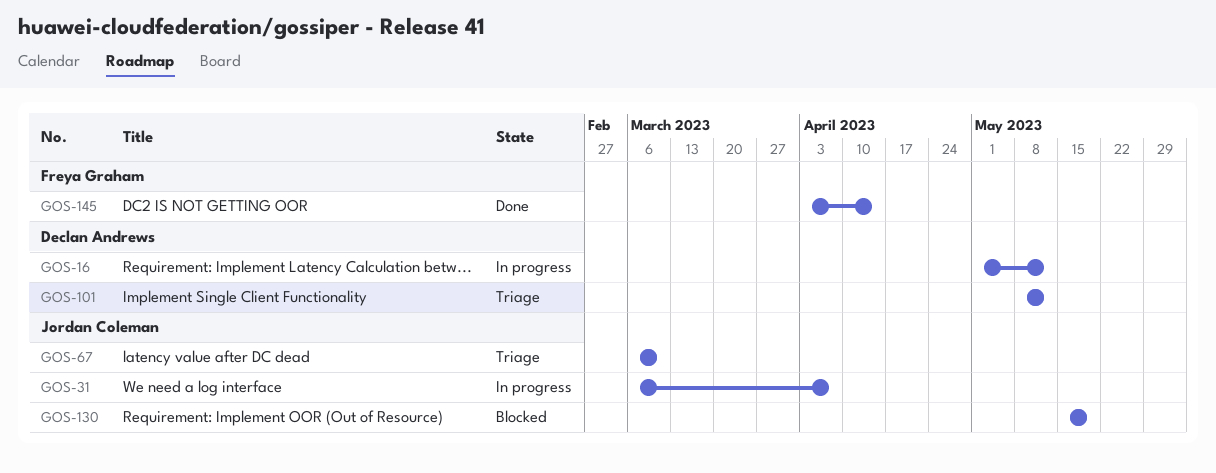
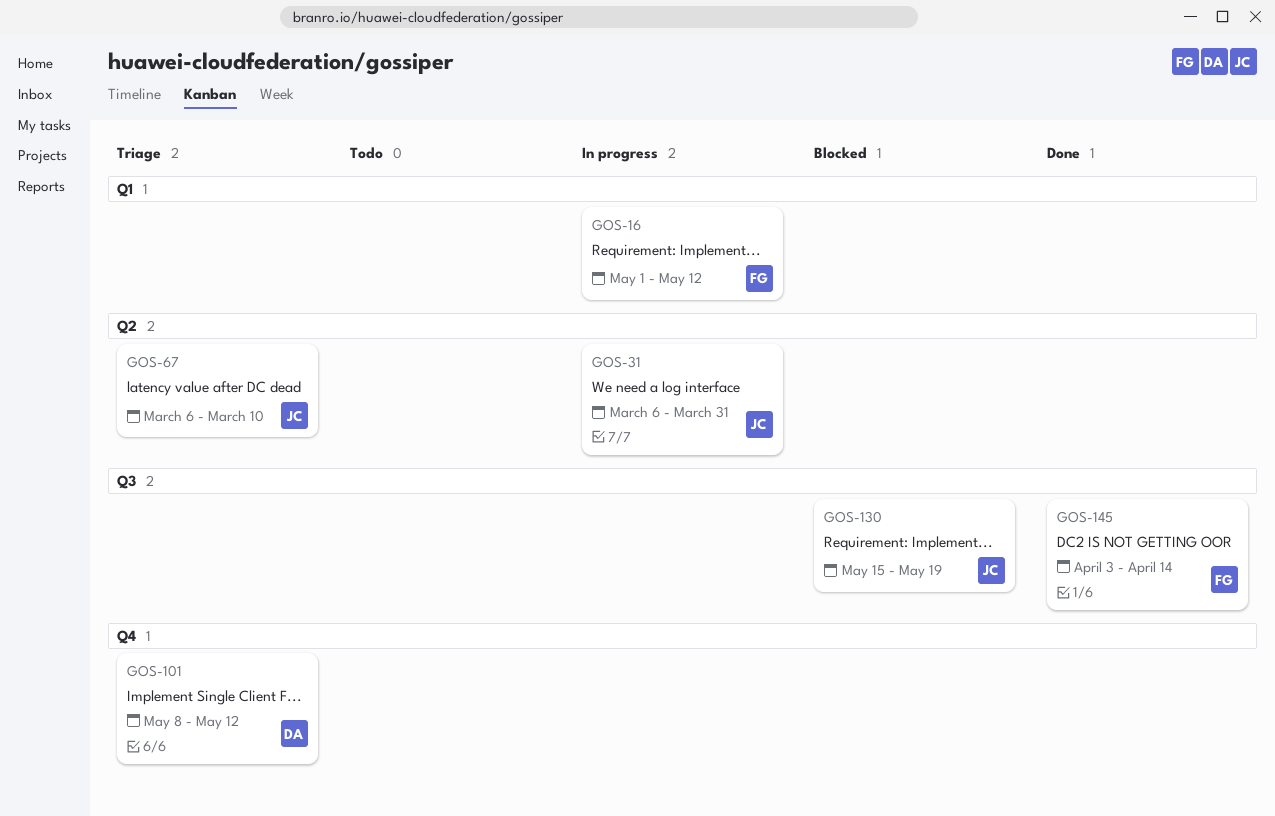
GOS-16, owner: Declan Andrews -> Freya Graham
GOS-31, due: Apr 7 -> Mar 31

